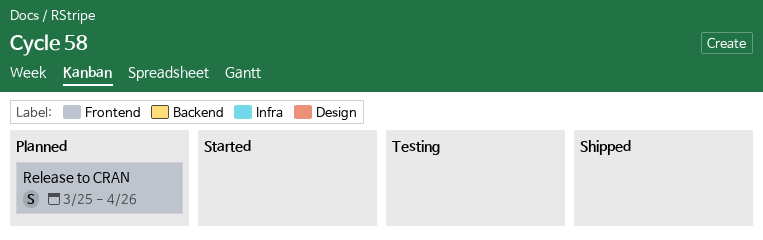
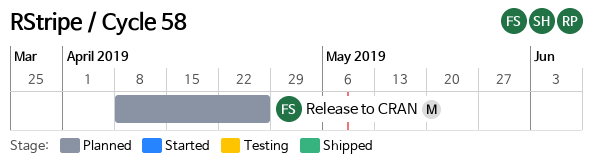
Release to CRAN, estimate: S -> M
Release to CRAN, start: Mar 25 -> Apr 8

